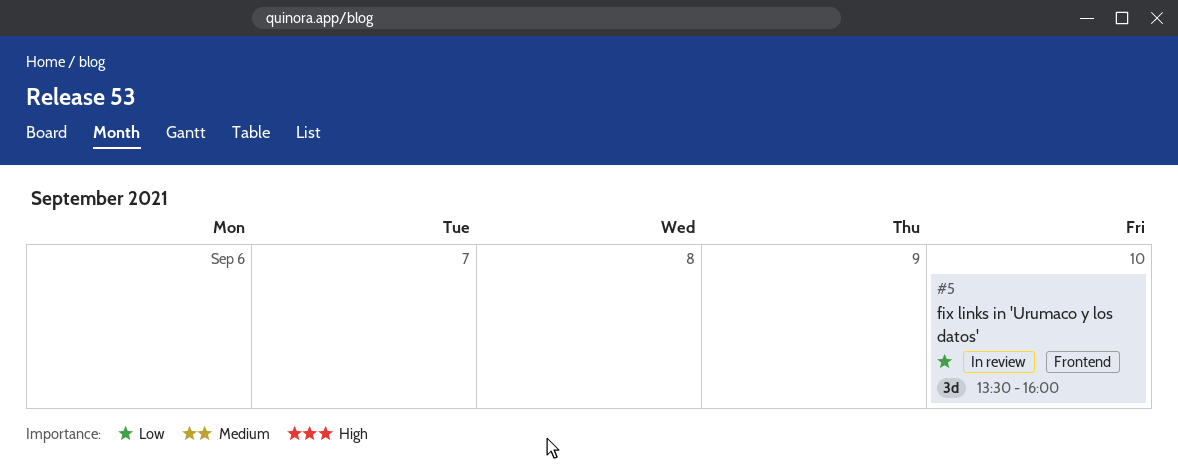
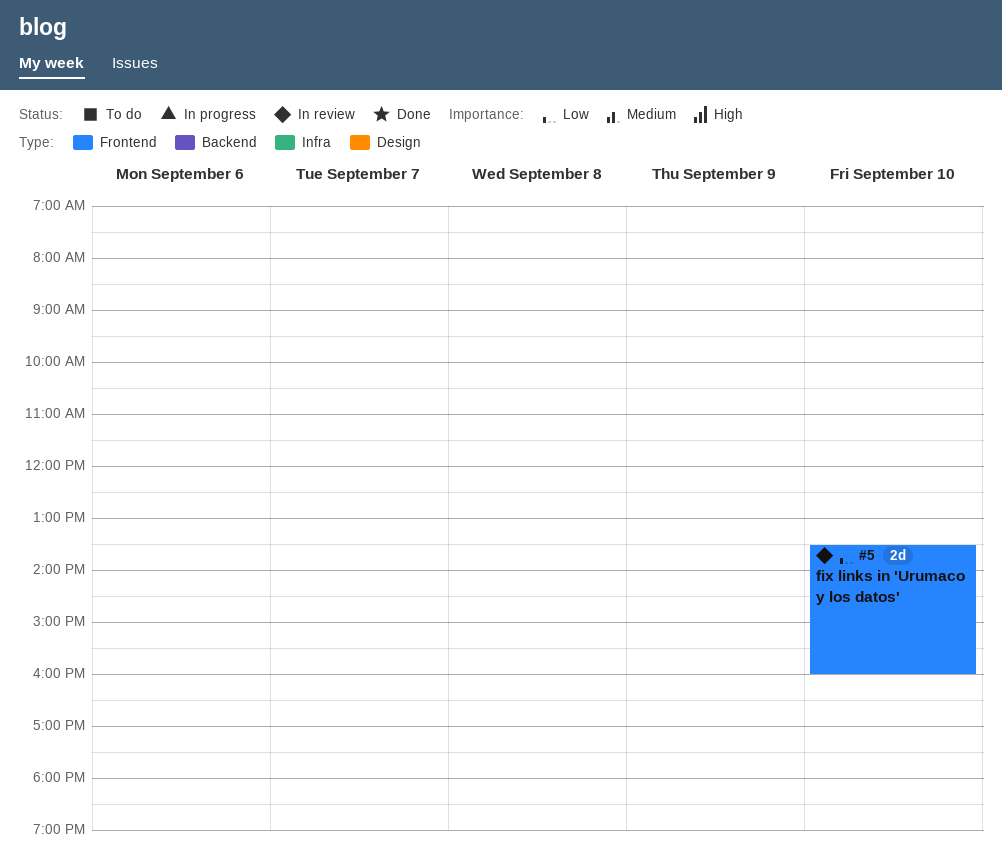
#5, estimate: 3d -> 2d

